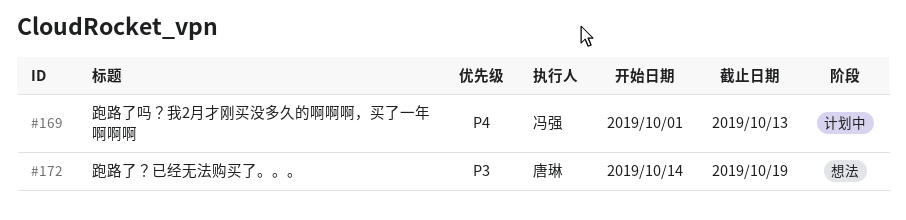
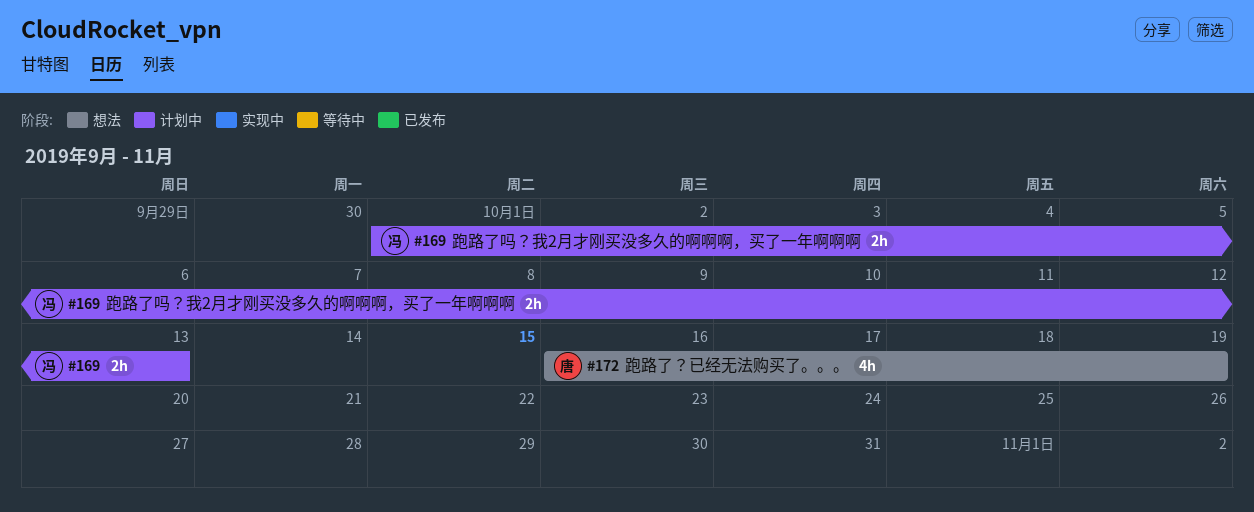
#172, start: Oct 14 -> Oct 16

